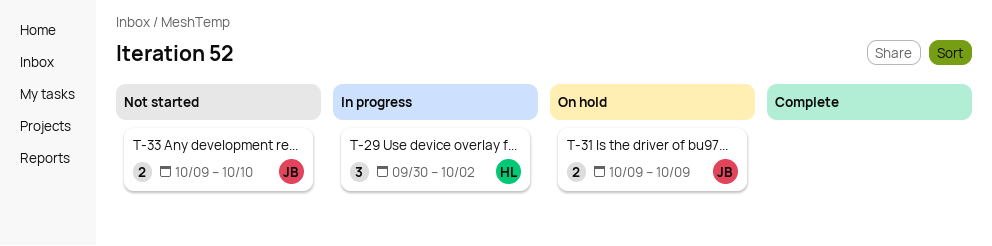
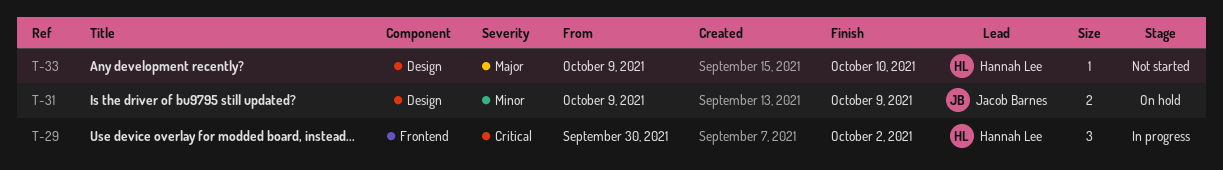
T-33, owner: Jacob Barnes -> Hannah Lee
T-33, estimate: 2 -> 1

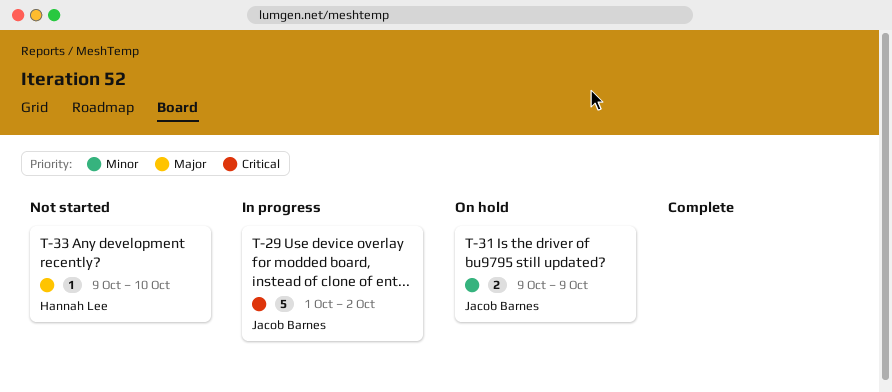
T-29, owner: Hannah Lee -> Jacob Barnes
T-29, estimate: 3 -> 5
T-29, start: Sep 30 -> Oct 1

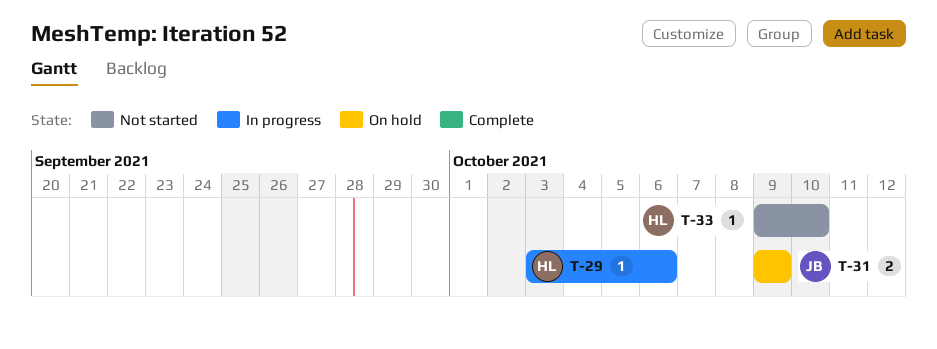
T-29, owner: Jacob Barnes -> Hannah Lee
T-29, estimate: 5 -> 1
T-29, start: Oct 1 -> Oct 3
T-29, due: Oct 2 -> Oct 6

